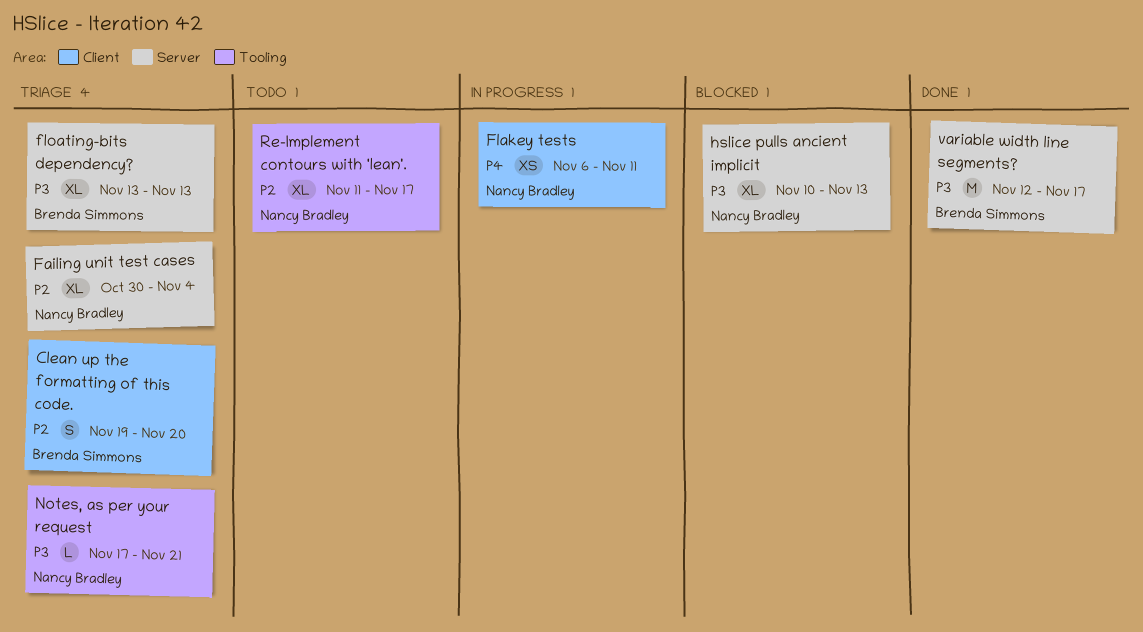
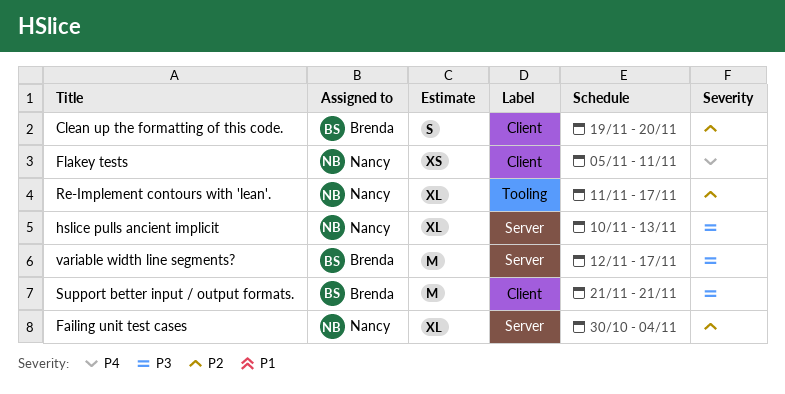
Flakey tests, start: Nov 6 -> Nov 5
floating-bits dependency?: present -> none
Notes, as per your request: present -> none
Support better input / output formats.: none -> present

